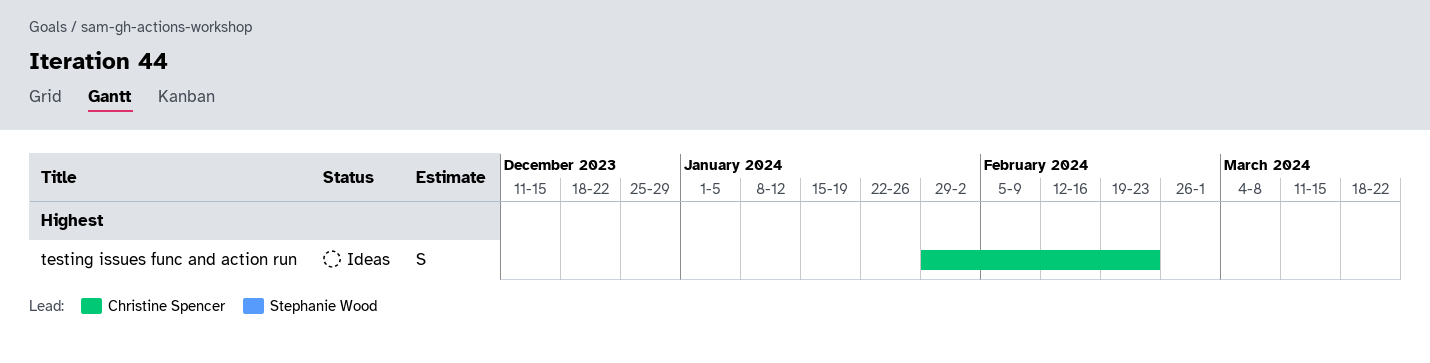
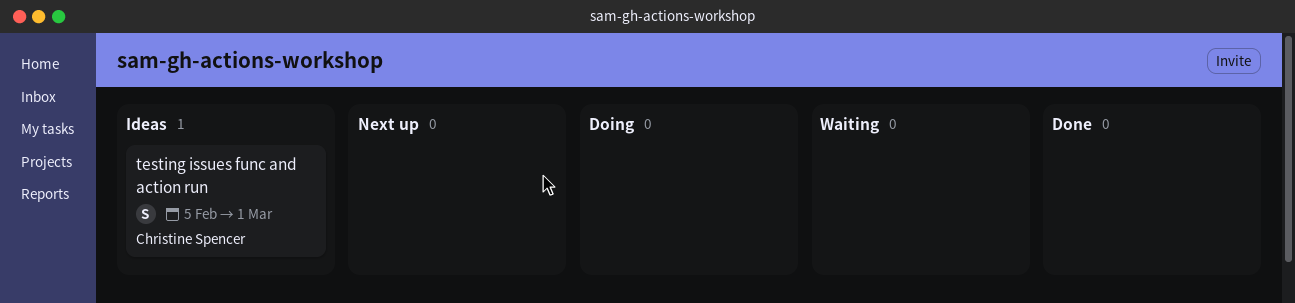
testing issues func and action run, start: Jan 29 -> Feb 5
testing issues func and action run, due: Feb 23 -> Mar 1

